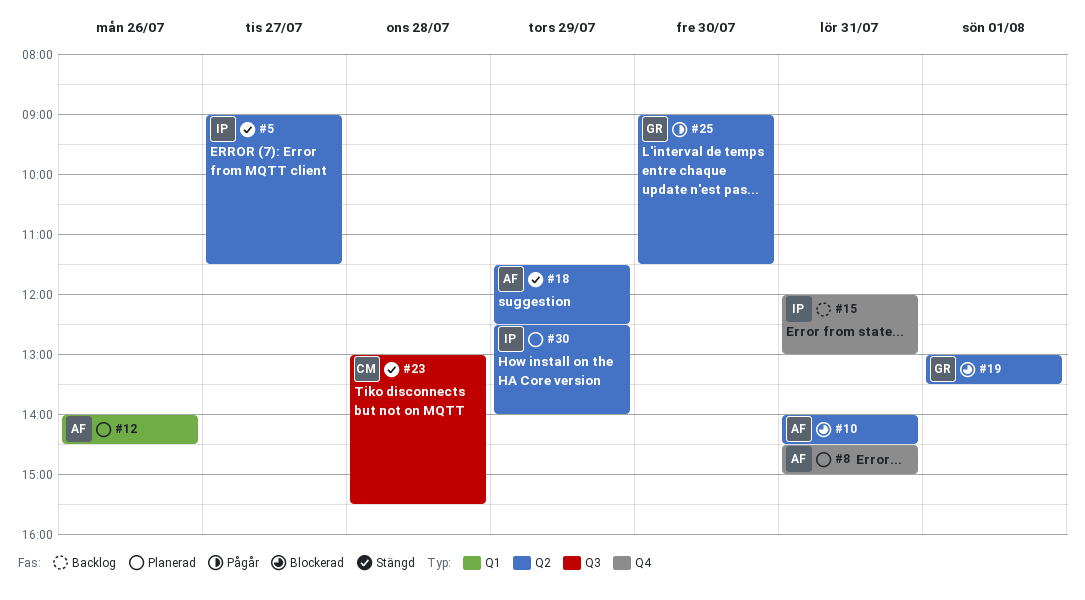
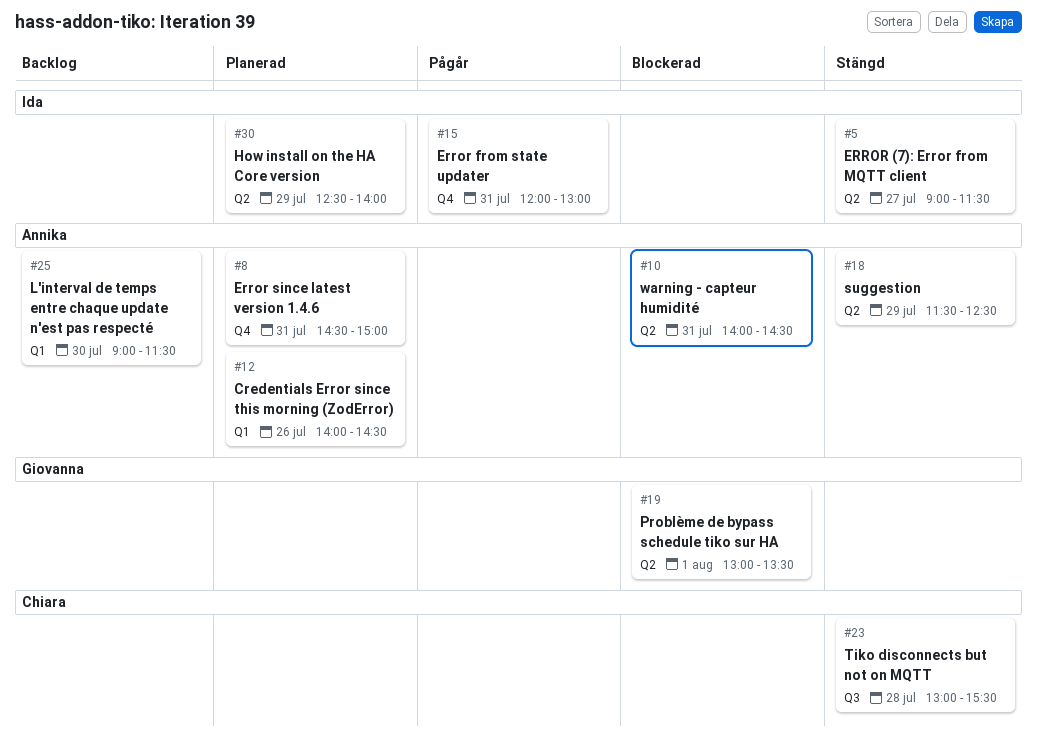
#15, status: Backlog -> Pågår
#25, status: Pågår -> Backlog
#25, owner: Giovanna -> Annika
#25, label: Q2 -> Q1

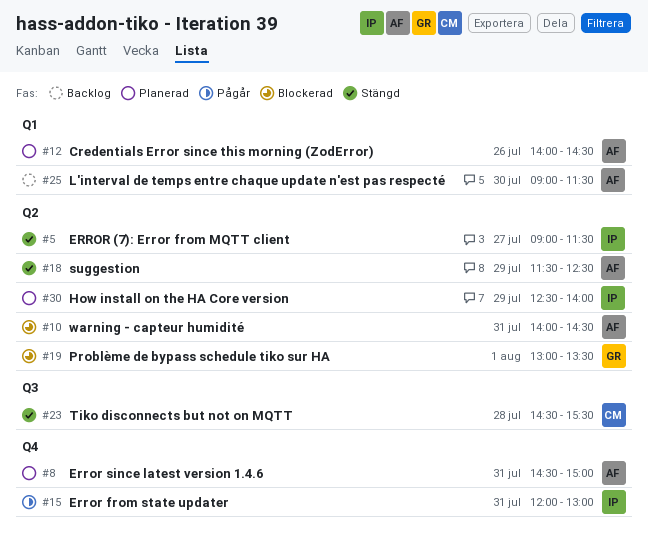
#23, begins: 13:00 -> 14:30

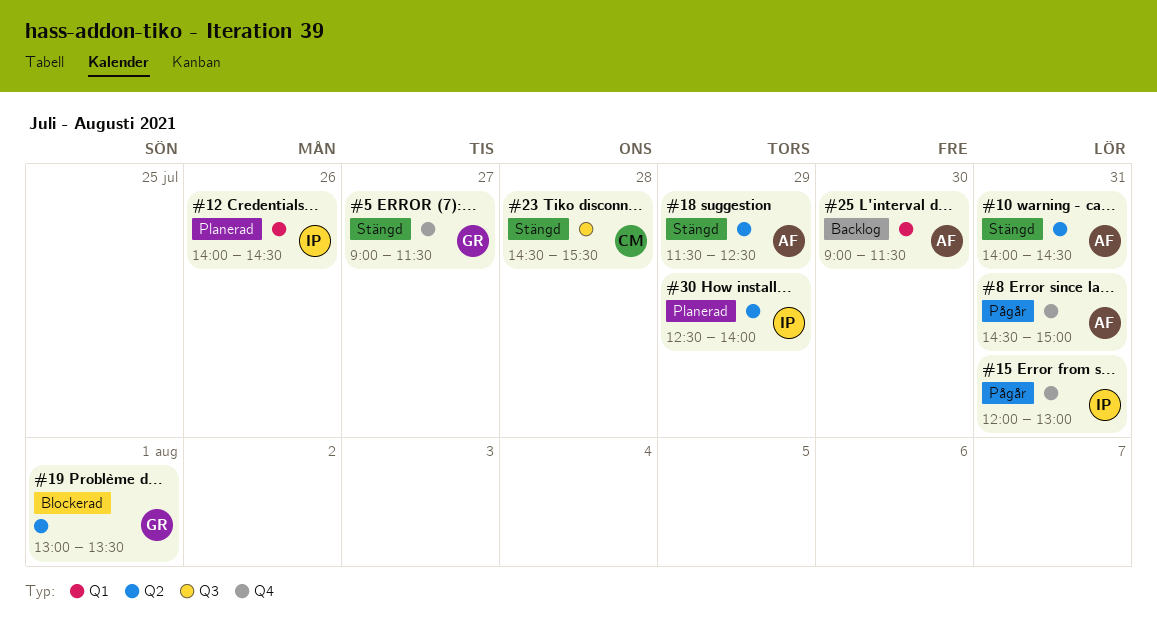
#5, owner: IP -> GR
#5, label: Q2 -> Q4
#8, status: Planerad -> Pågår
#10, status: Blockerad -> Stängd
#12, owner: AF -> IP

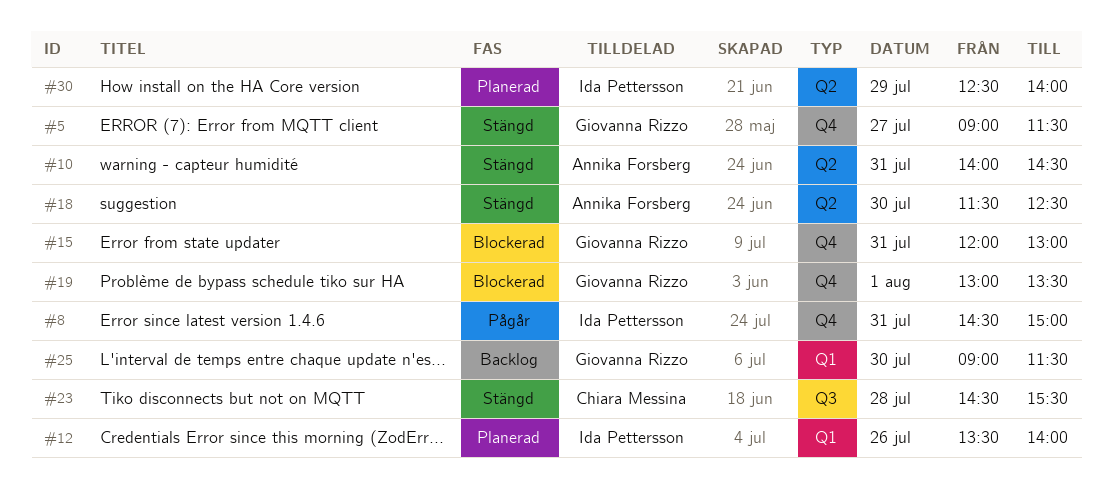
#8, owner: Annika Forsberg -> Ida Pettersson
#12, begins: 14:00 -> 13:30
#12, ends: 14:30 -> 14:00
#15, status: Pågår -> Blockerad
#15, owner: Ida Pettersson -> Giovanna Rizzo
#18, day: Jul 29 -> Jul 30
#19, label: Q2 -> Q4
#25, owner: Annika Forsberg -> Giovanna Rizzo

